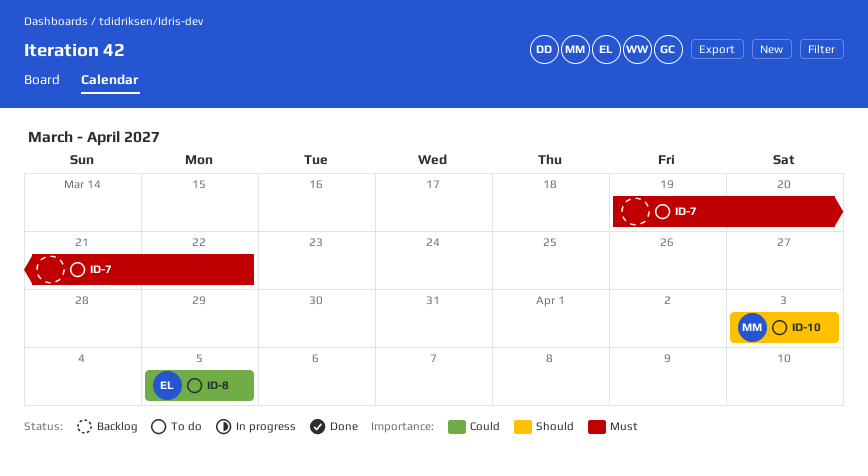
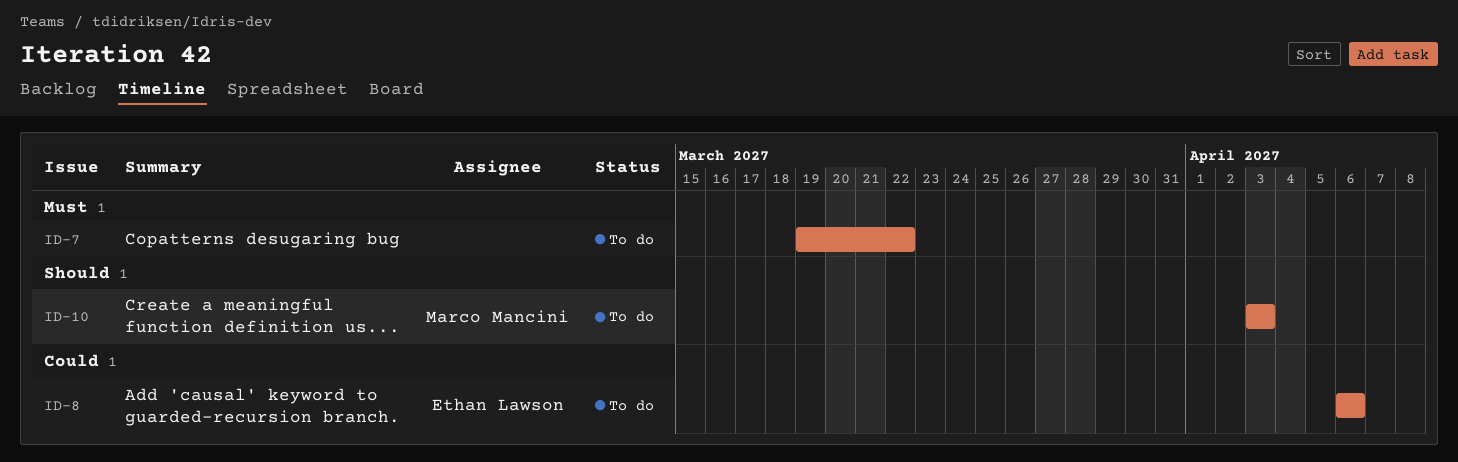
ID-8, start: Apr 5 -> Apr 6
ID-8, due: Apr 5 -> Apr 6

